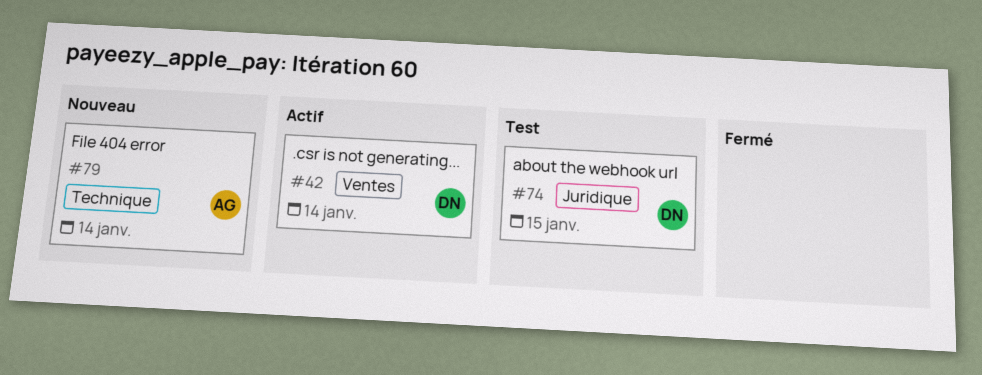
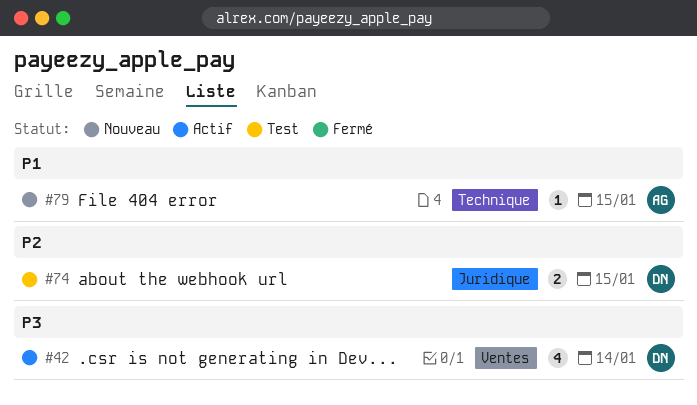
#79, due: Jan 14 -> Jan 15

